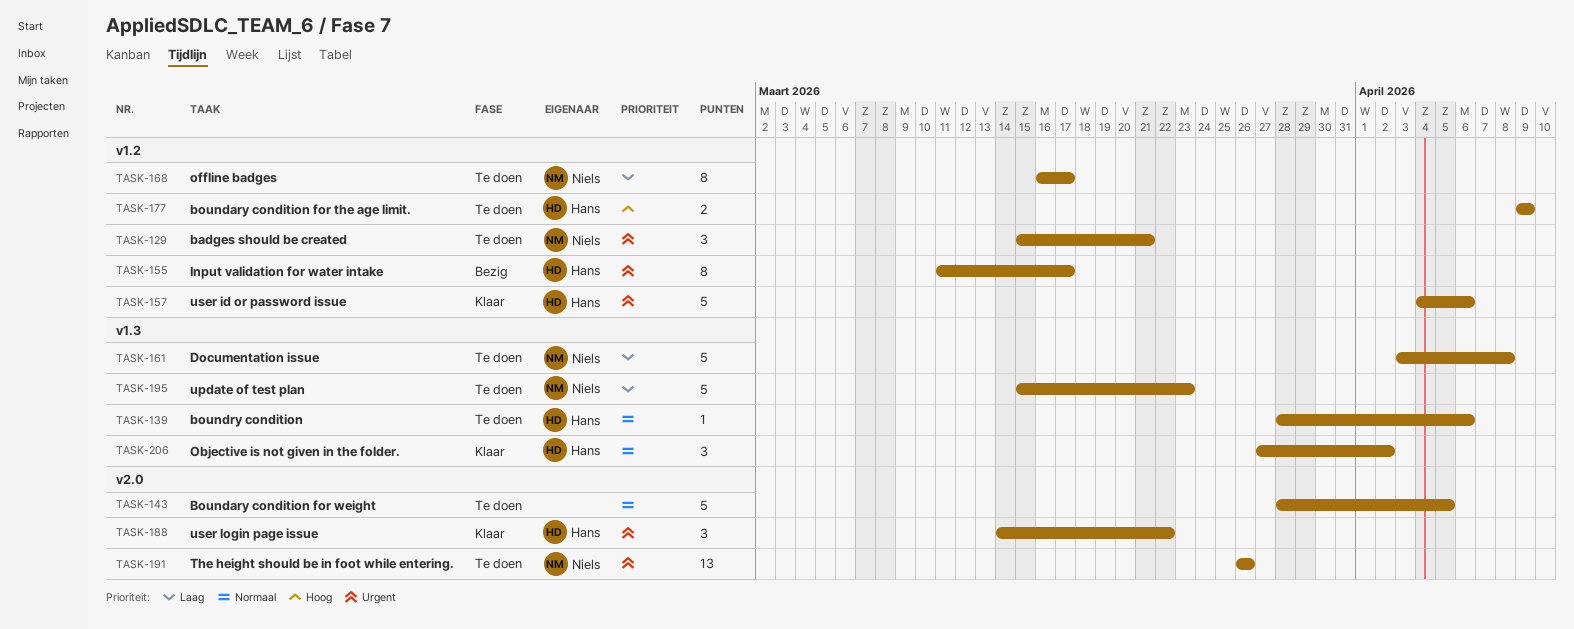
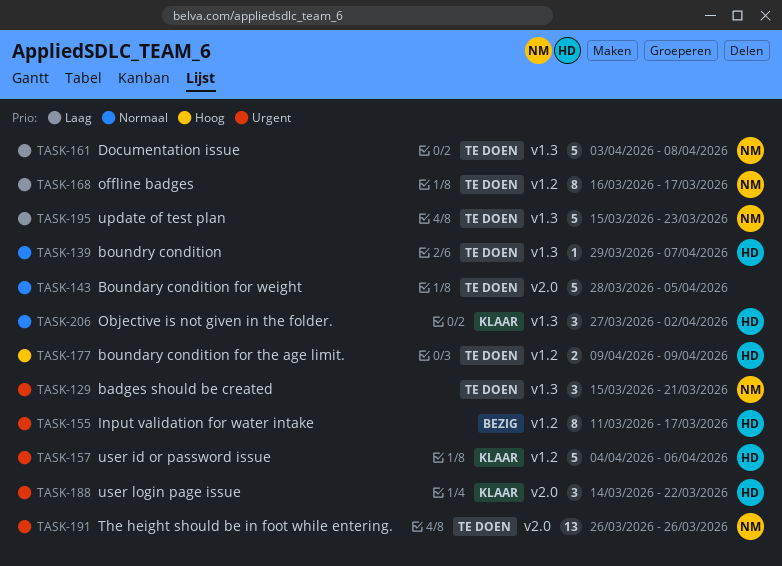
TASK-129, label: v1.2 -> v1.3
TASK-139, start: Mar 28 -> Mar 29
TASK-139, due: Apr 6 -> Apr 7

